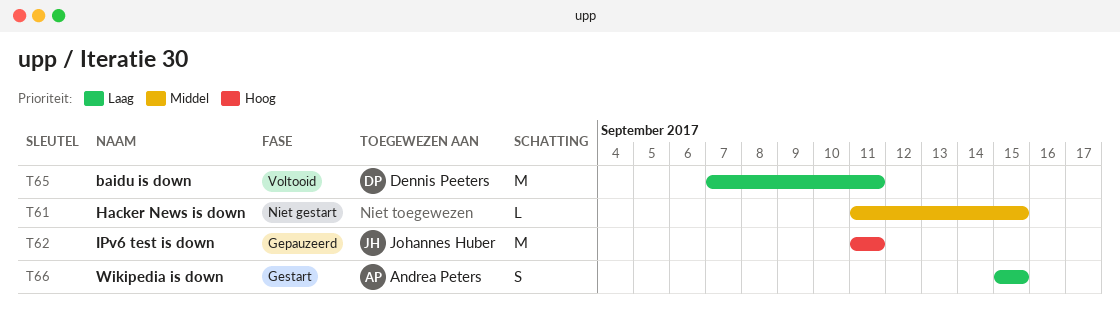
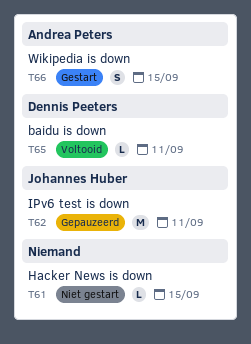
T65, estimate: M -> L

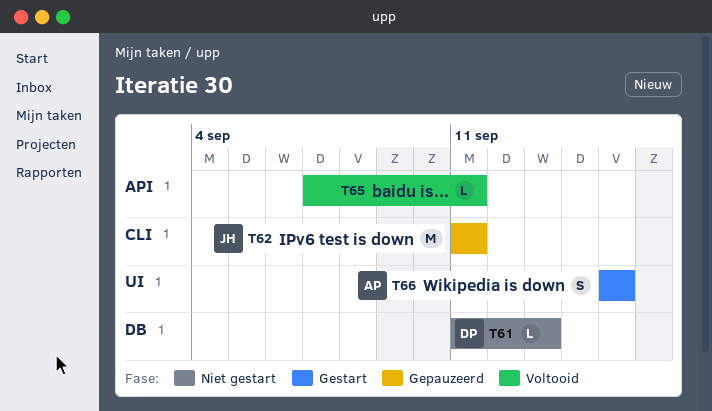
T61, owner: none -> Dennis Peeters
T61, due: Sep 15 -> Sep 13
T65, owner: Dennis Peeters -> none

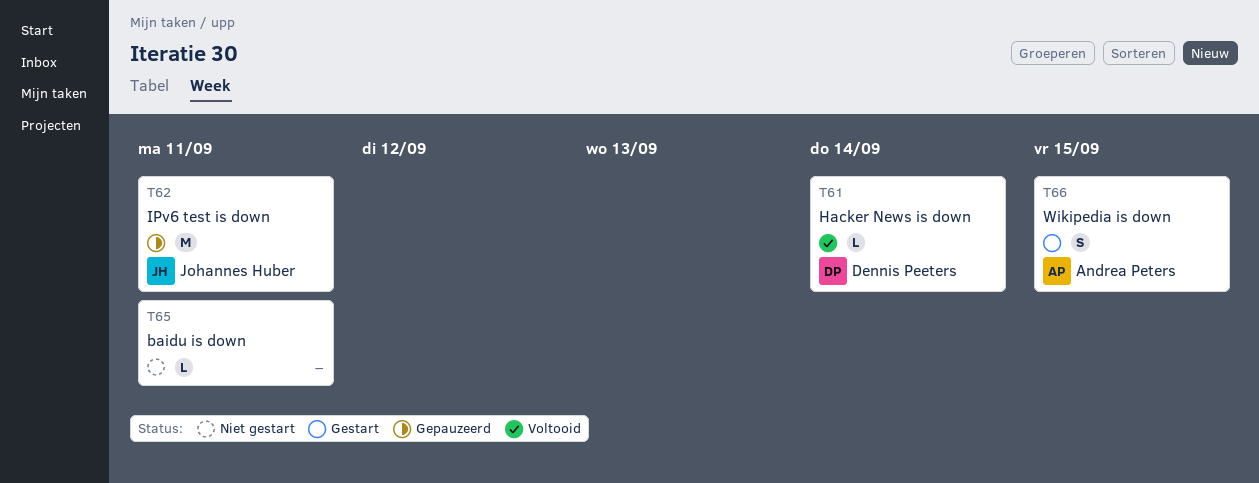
T61, status: Niet gestart -> Voltooid
T61, due: Sep 13 -> Sep 14
T65, status: Voltooid -> Niet gestart

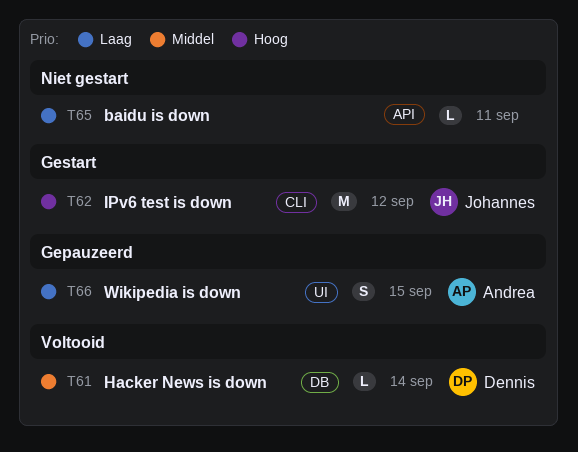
T62, status: Gepauzeerd -> Gestart
T62, due: Sep 11 -> Sep 12
T66, status: Gestart -> Gepauzeerd

